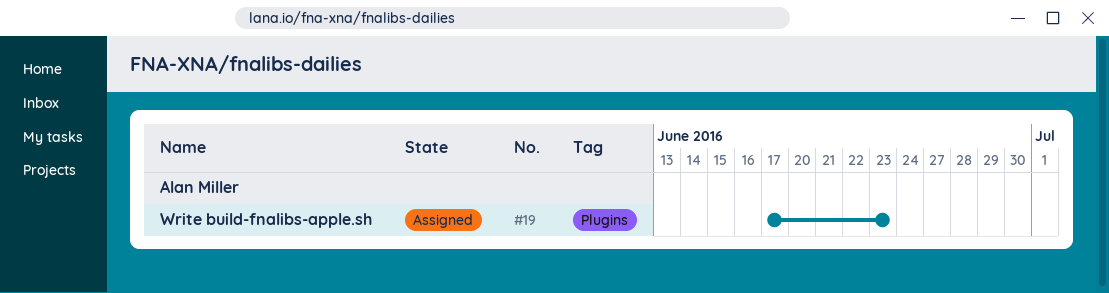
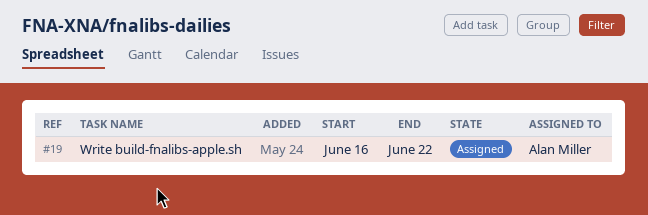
#19, start: Jun 17 -> Jun 16
#19, due: Jun 23 -> Jun 22

